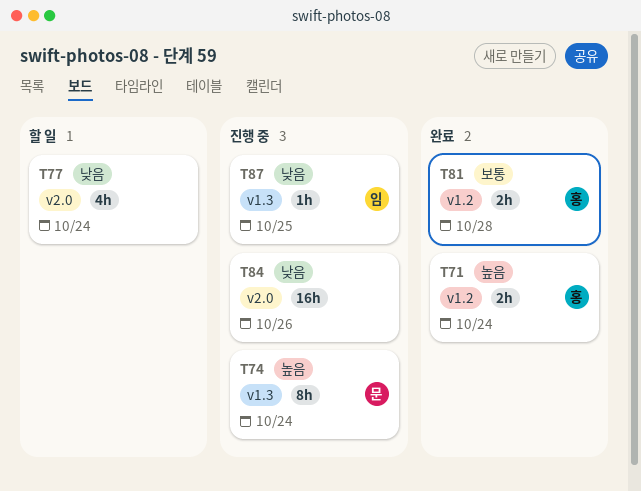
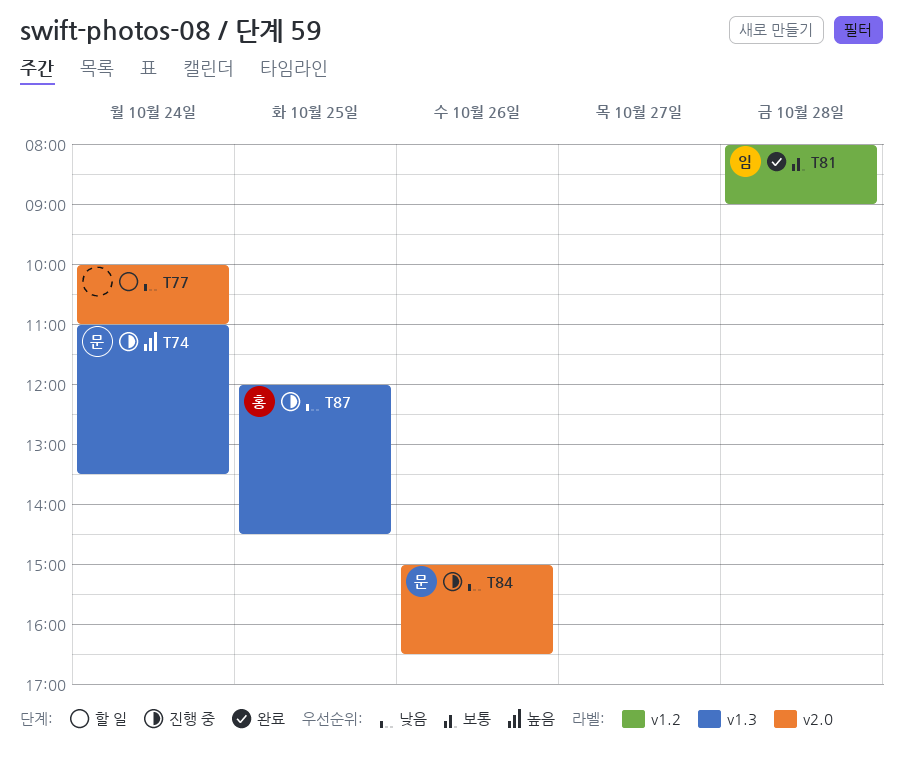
T71: present -> none
T81, owner: 홍 -> 임
T84, owner: none -> 문
T87, owner: 임 -> 홍

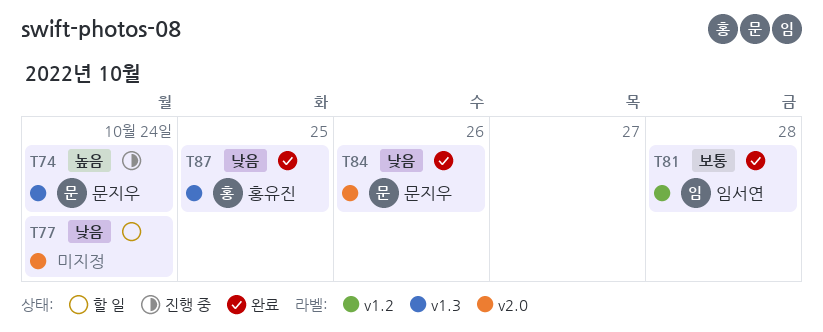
T84, status: 진행 중 -> 완료
T87, status: 진행 중 -> 완료

